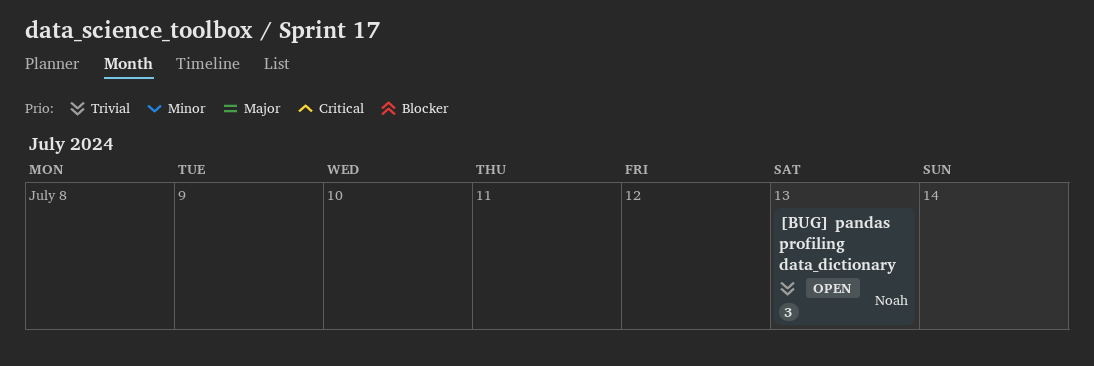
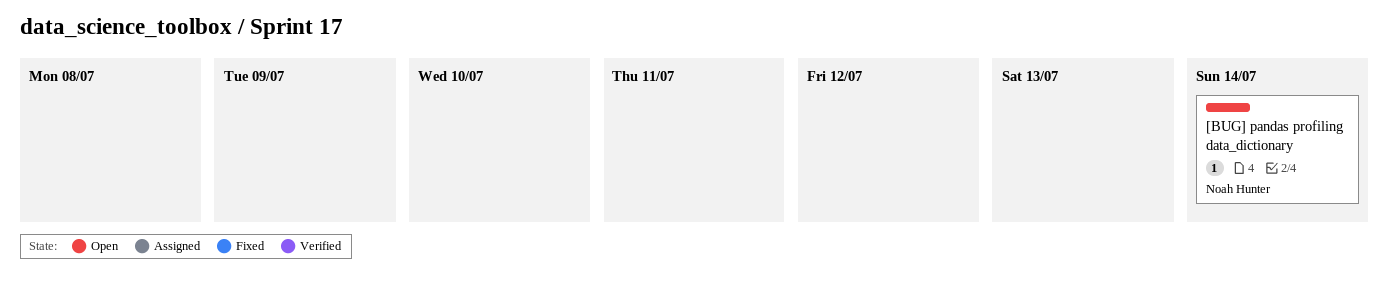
[BUG] pandas profiling data_dictionary, estimate: 3 -> 1
[BUG] pandas profiling data_dictionary, due: Jul 13 -> Jul 14

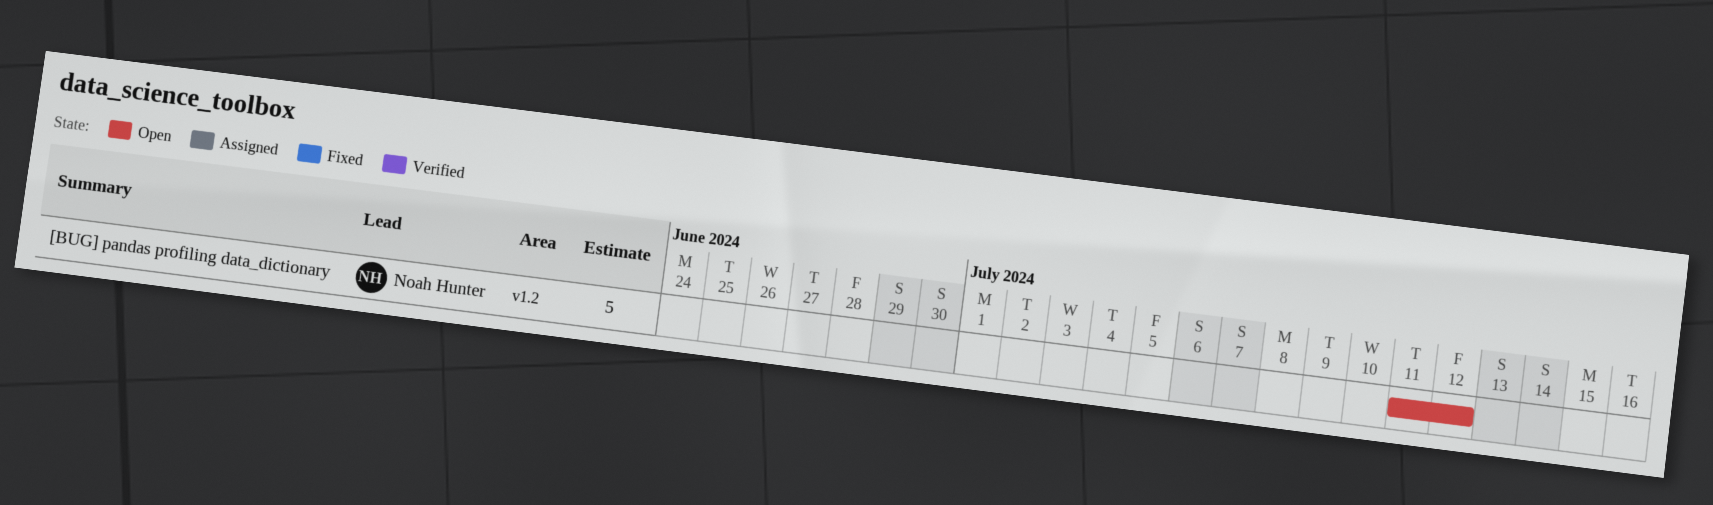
[BUG] pandas profiling data_dictionary, estimate: 1 -> 5
[BUG] pandas profiling data_dictionary, due: Jul 14 -> Jul 12

